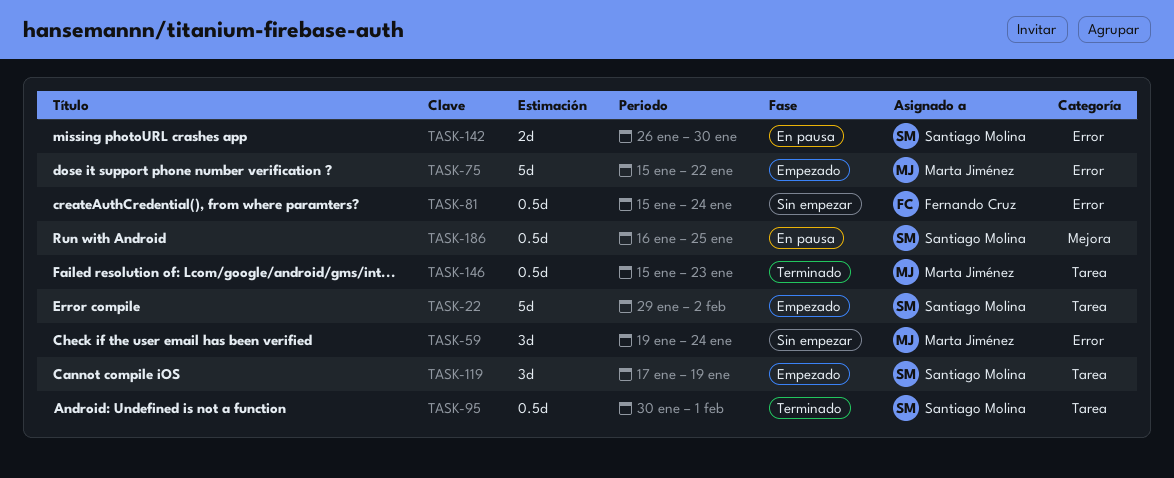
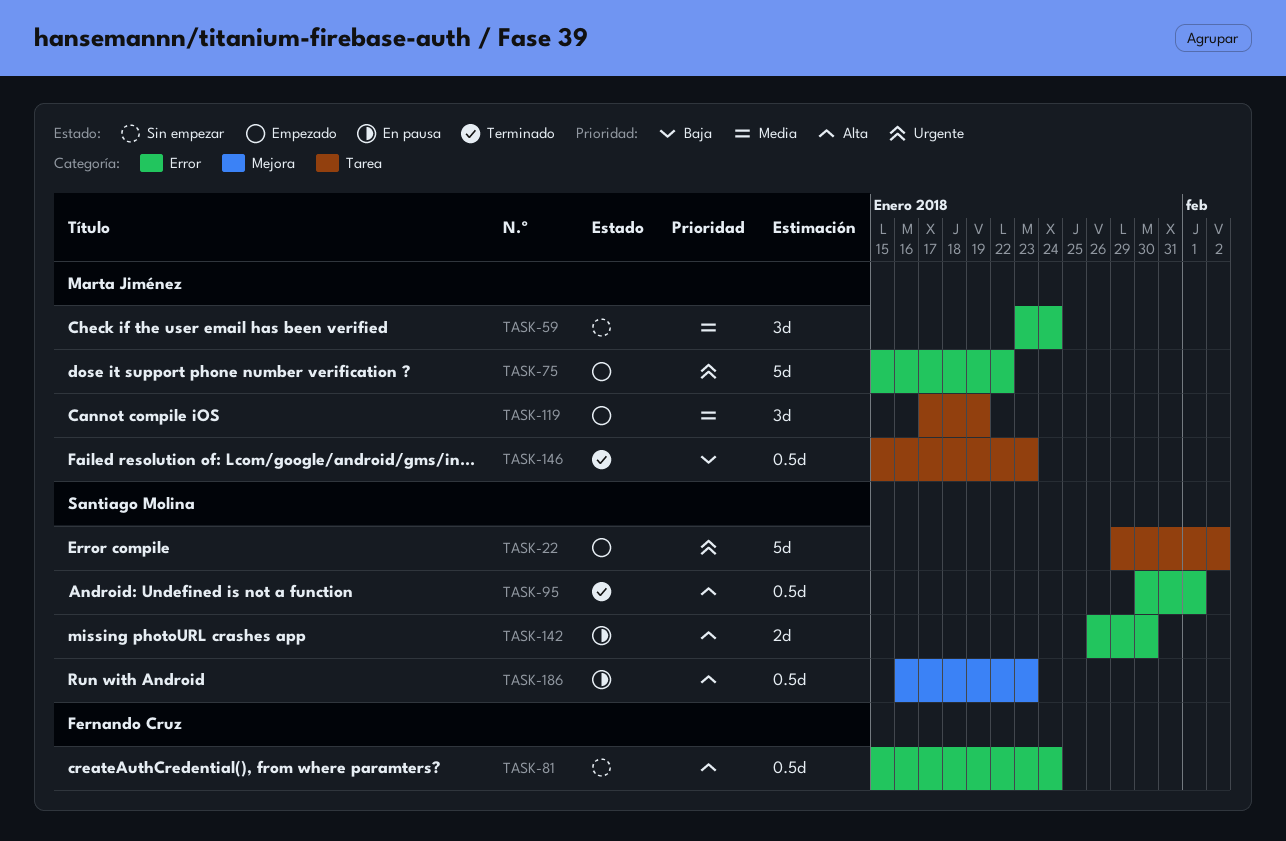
TASK-59, start: Jan 19 -> Jan 23
TASK-95, label: Tarea -> Error
TASK-119, owner: Santiago Molina -> Marta Jiménez
TASK-186, due: Jan 25 -> Jan 23

